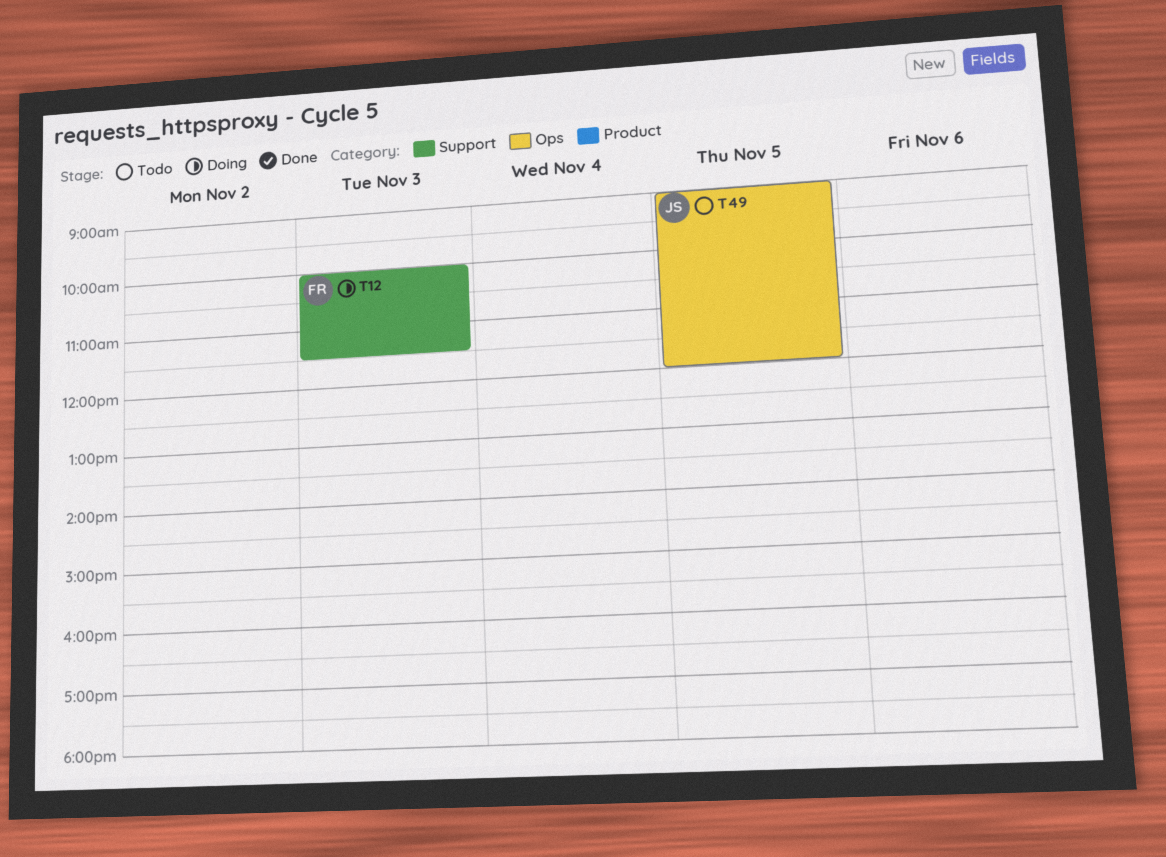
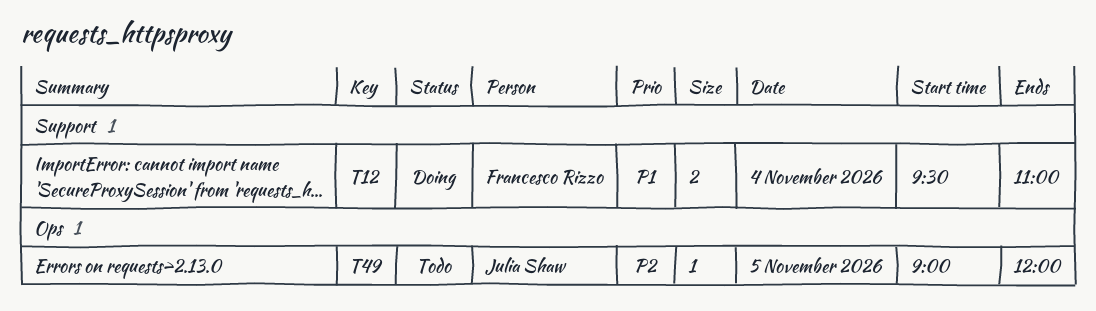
T12, day: Nov 3 -> Nov 4
T12, begins: 10:00 -> 09:30
T12, ends: 11:30 -> 11:00

